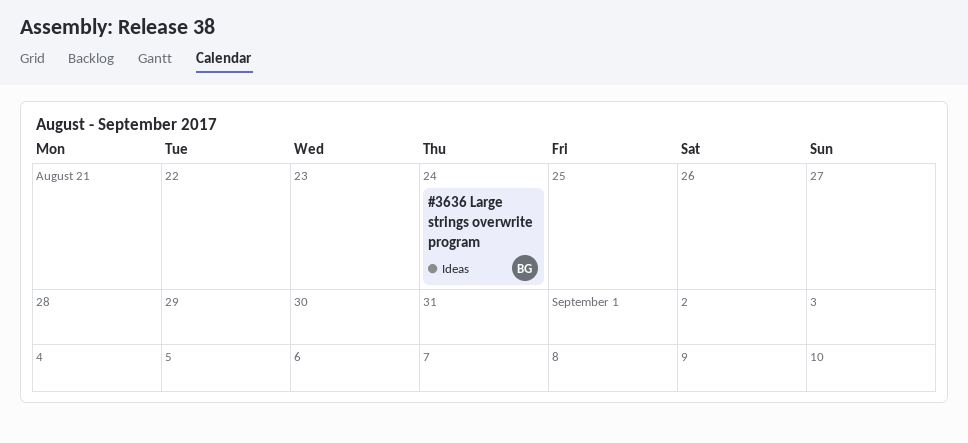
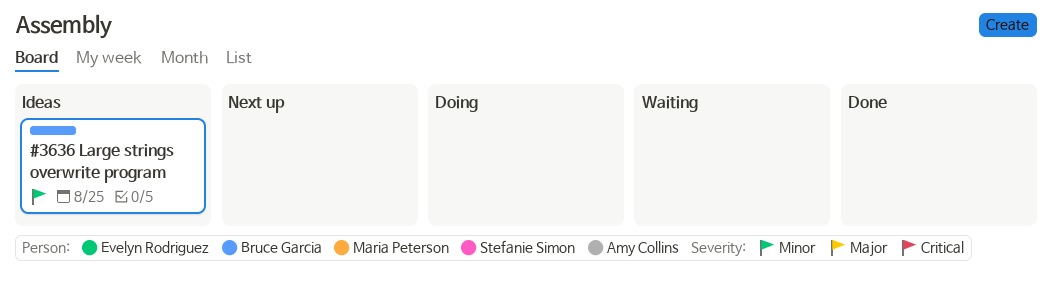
#3636, due: Aug 24 -> Aug 25

